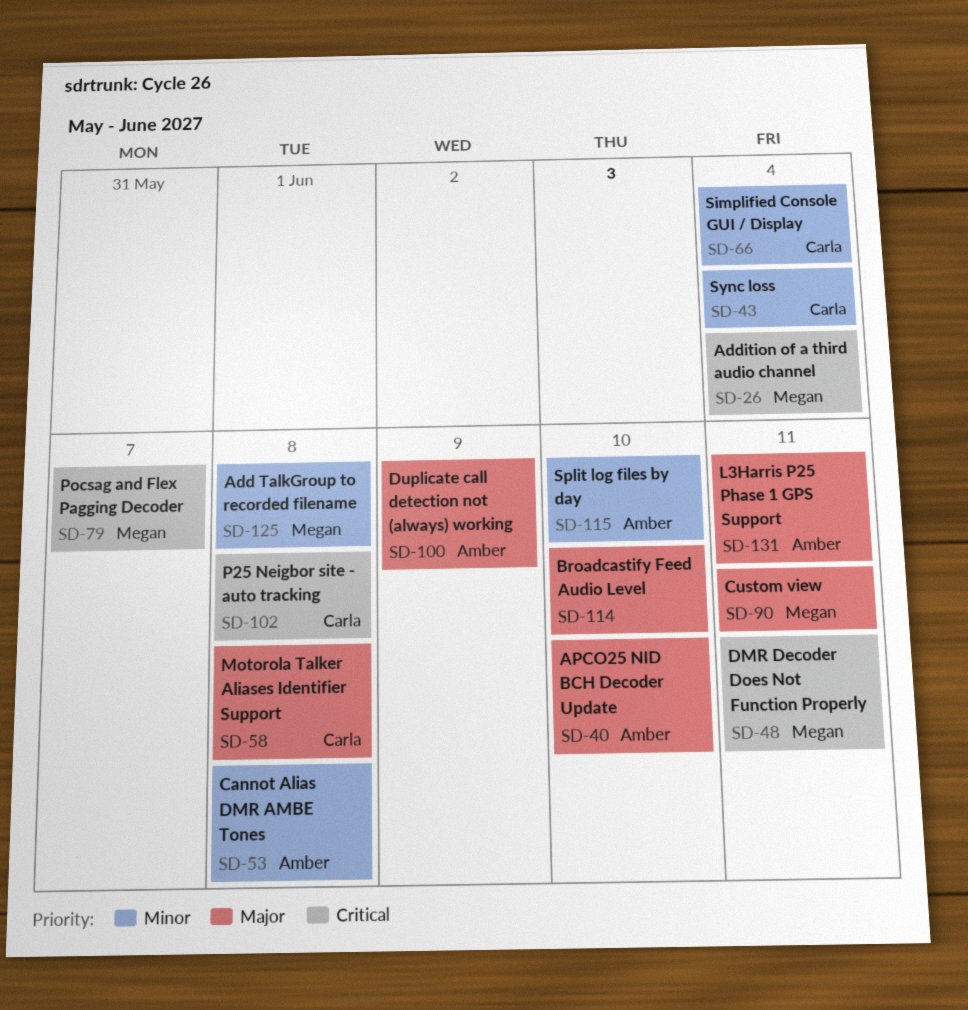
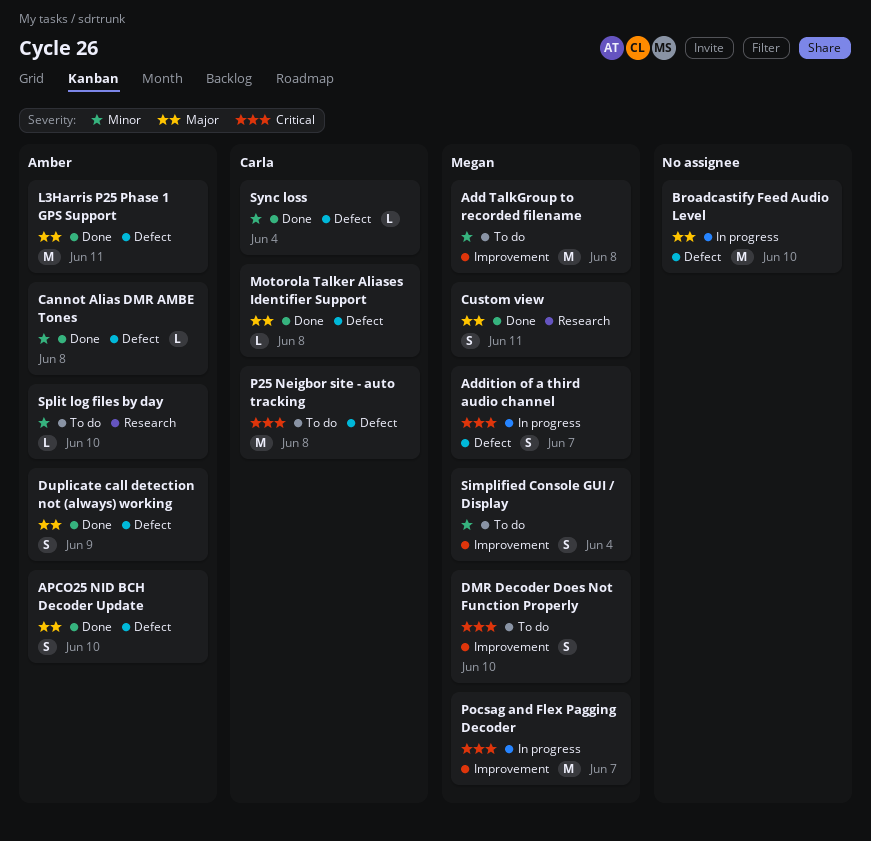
Addition of a third audio channel, due: Jun 4 -> Jun 7
DMR Decoder Does Not Function Properly, due: Jun 11 -> Jun 10
Simplified Console GUI / Display, owner: Carla -> Megan

